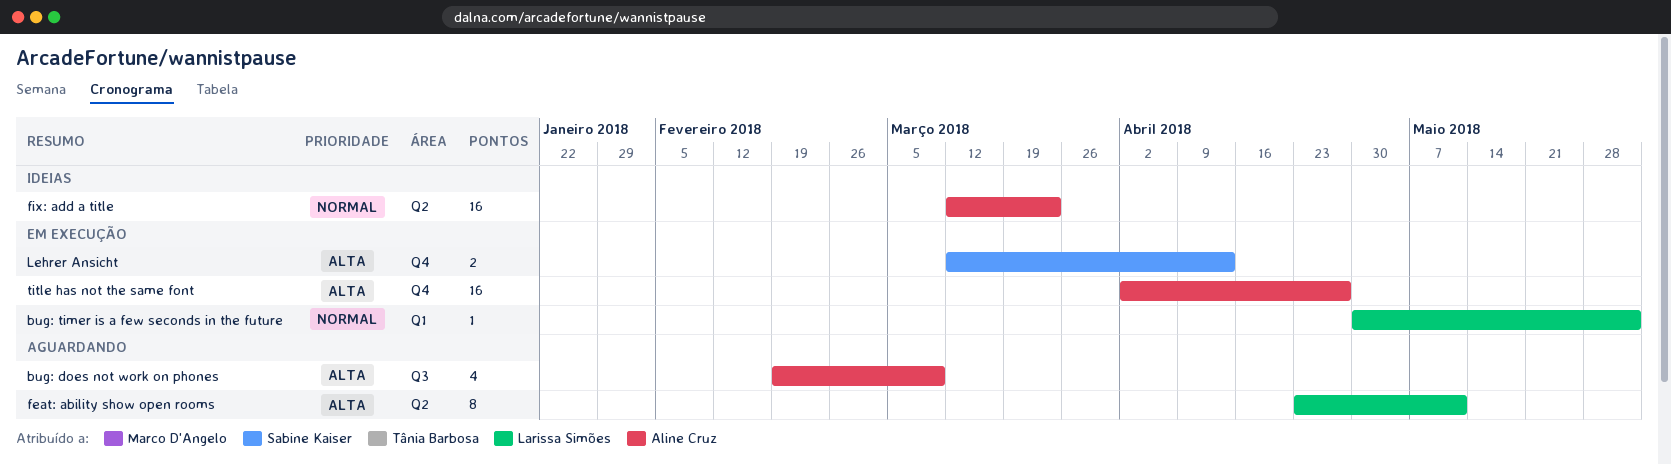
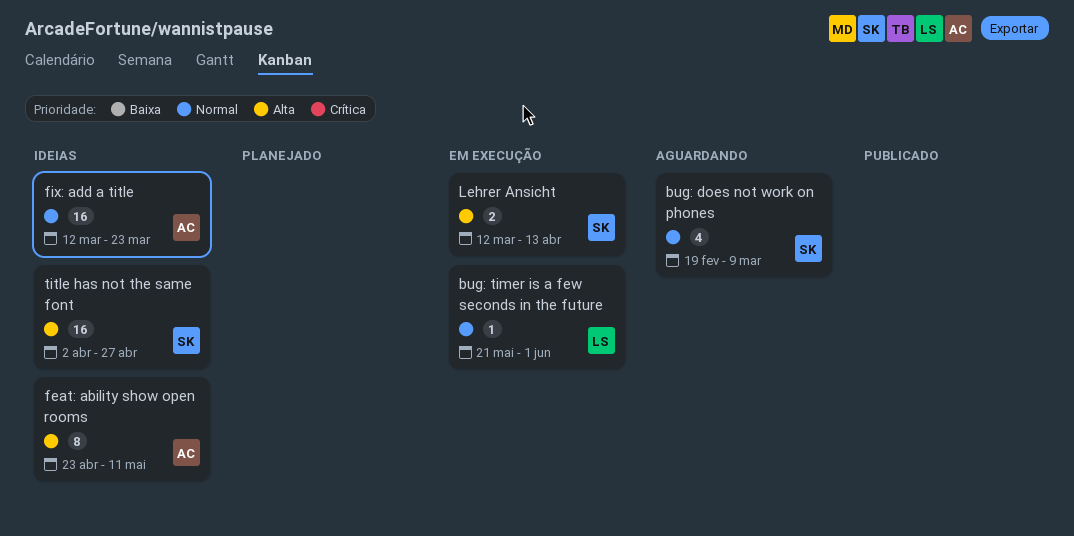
bug: does not work on phones, owner: Aline Cruz -> Sabine Kaiser
bug: does not work on phones, priority: Alta -> Normal
bug: timer is a few seconds in the future, start: Apr 30 -> May 21
feat: ability show open rooms, status: Aguardando -> Ideias
feat: ability show open rooms, owner: Larissa Simões -> Aline Cruz
title has not the same font, status: Em execução -> Ideias
title has not the same font, owner: Aline Cruz -> Sabine Kaiser

